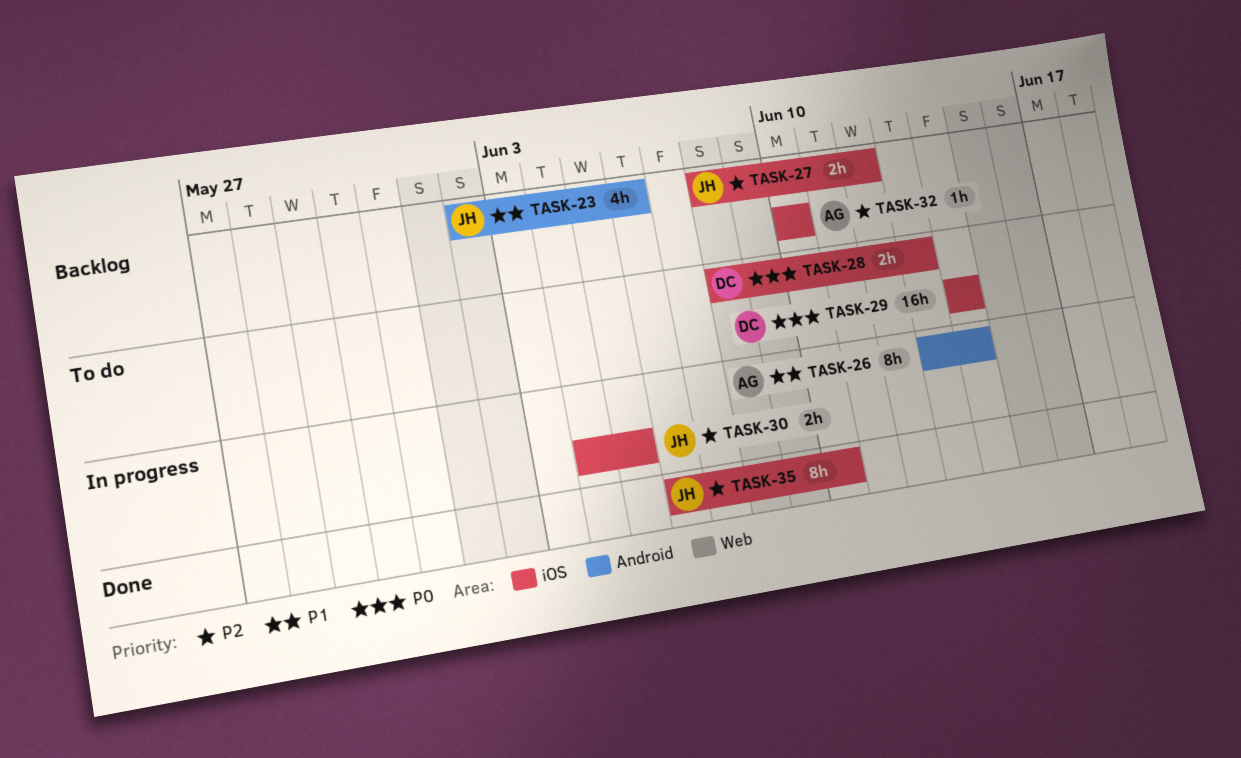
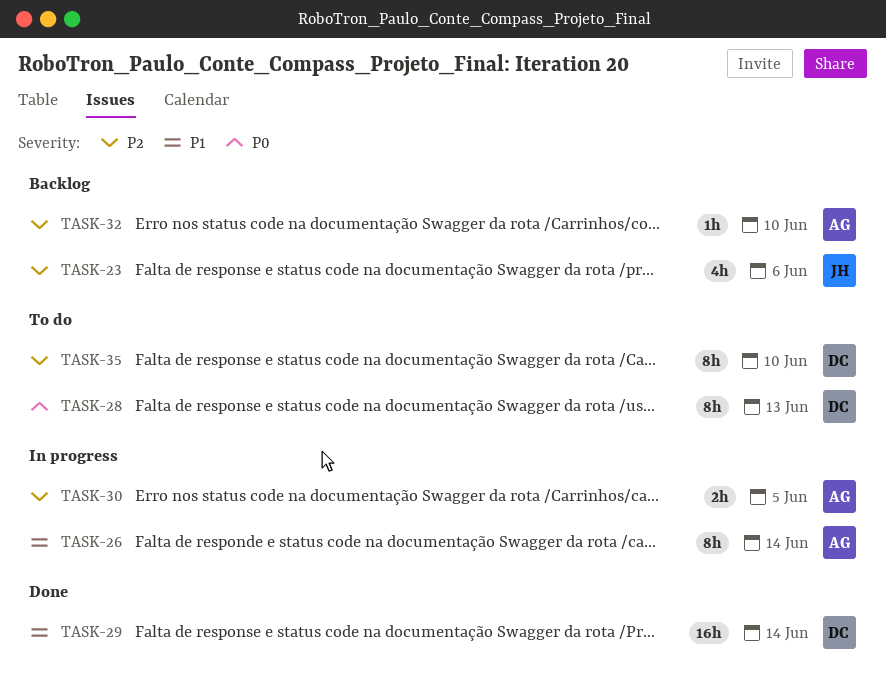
TASK-23, priority: P1 -> P2
TASK-27: present -> none
TASK-28, estimate: 2h -> 8h
TASK-29, status: To do -> Done
TASK-29, priority: P0 -> P1
TASK-30, owner: JH -> AG
TASK-35, status: Done -> To do
TASK-35, owner: JH -> DC

